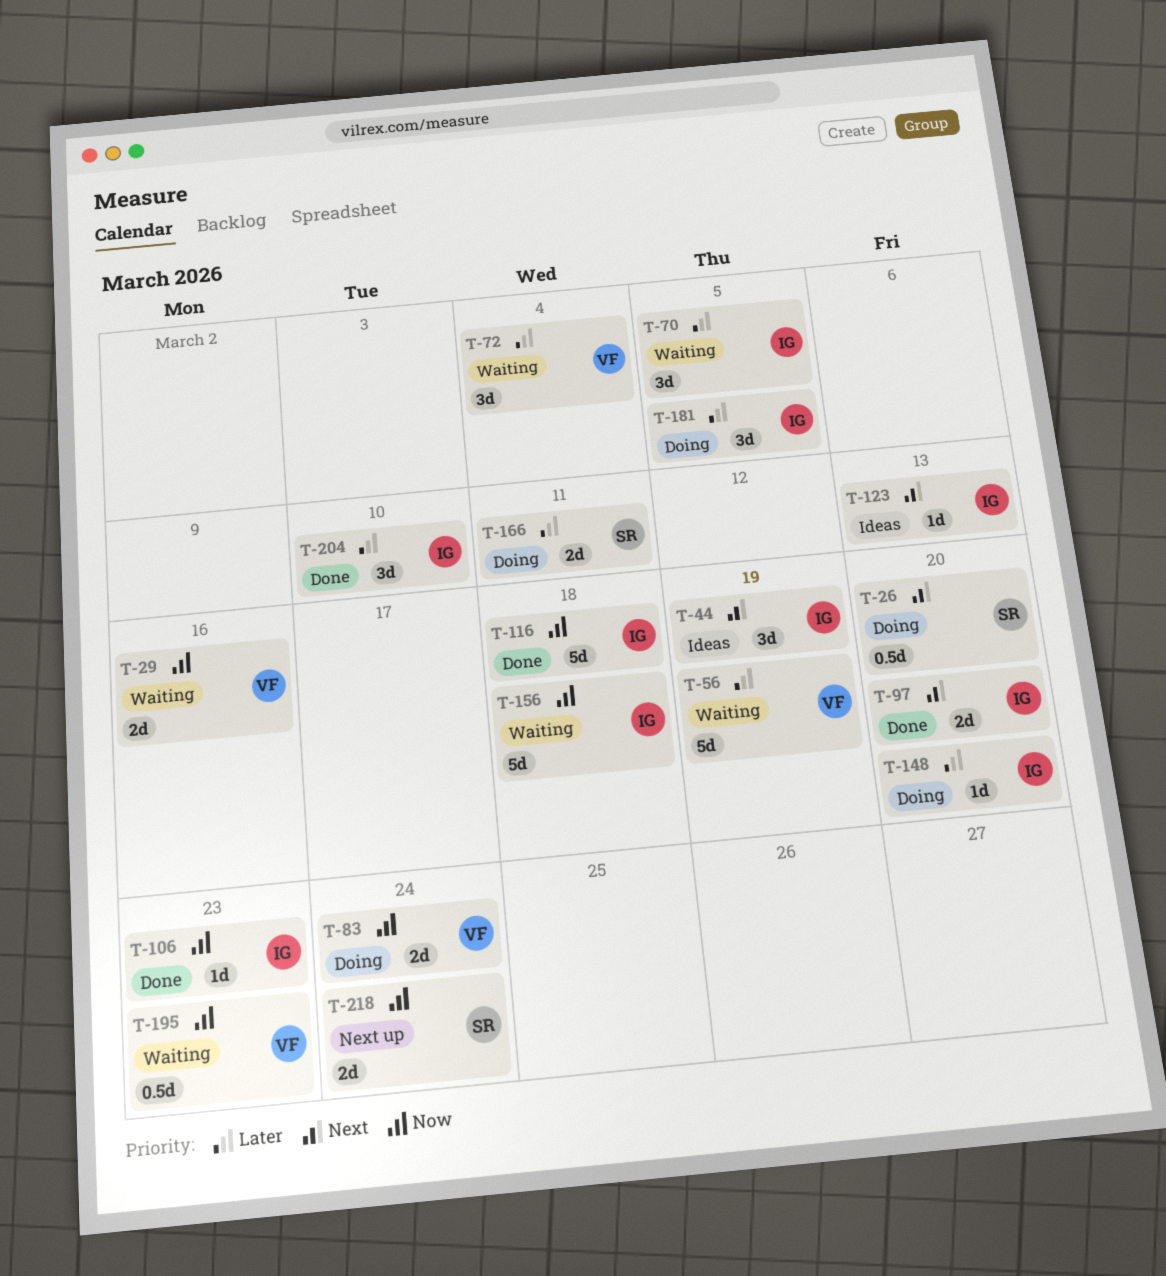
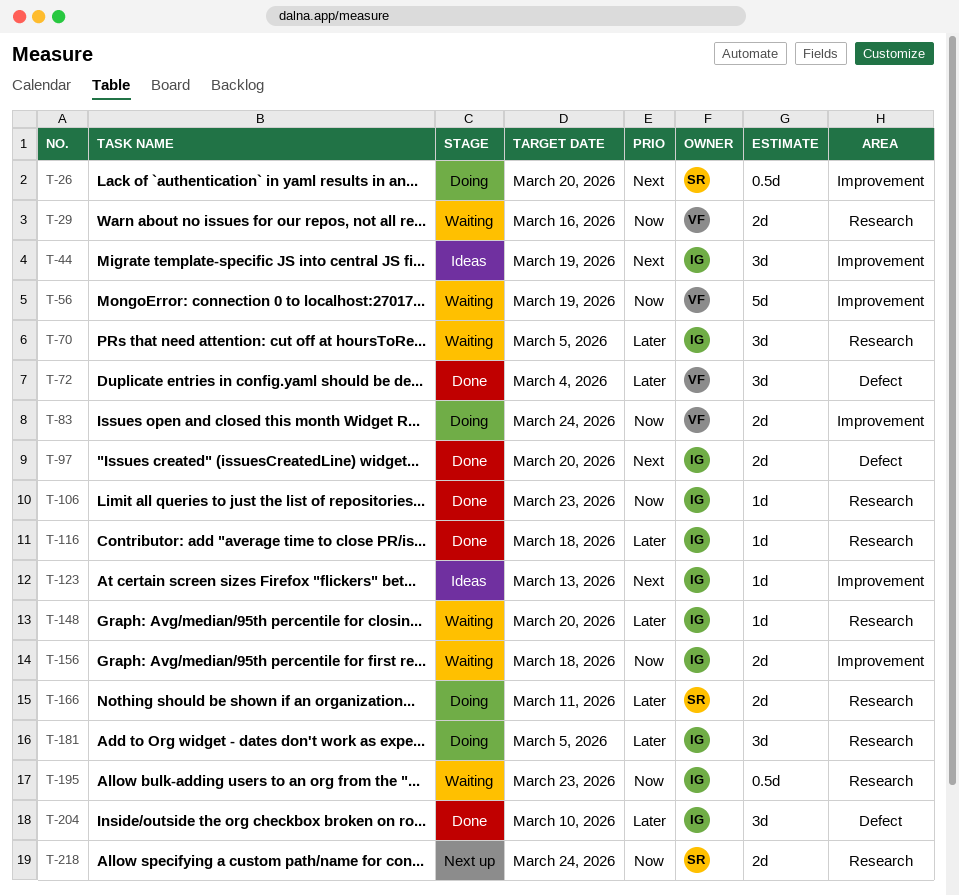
T-56, priority: Later -> Now
T-72, status: Waiting -> Done
T-116, priority: Now -> Later
T-116, estimate: 5d -> 1d
T-148, status: Doing -> Waiting
T-156, estimate: 5d -> 2d
T-195, owner: VF -> IG

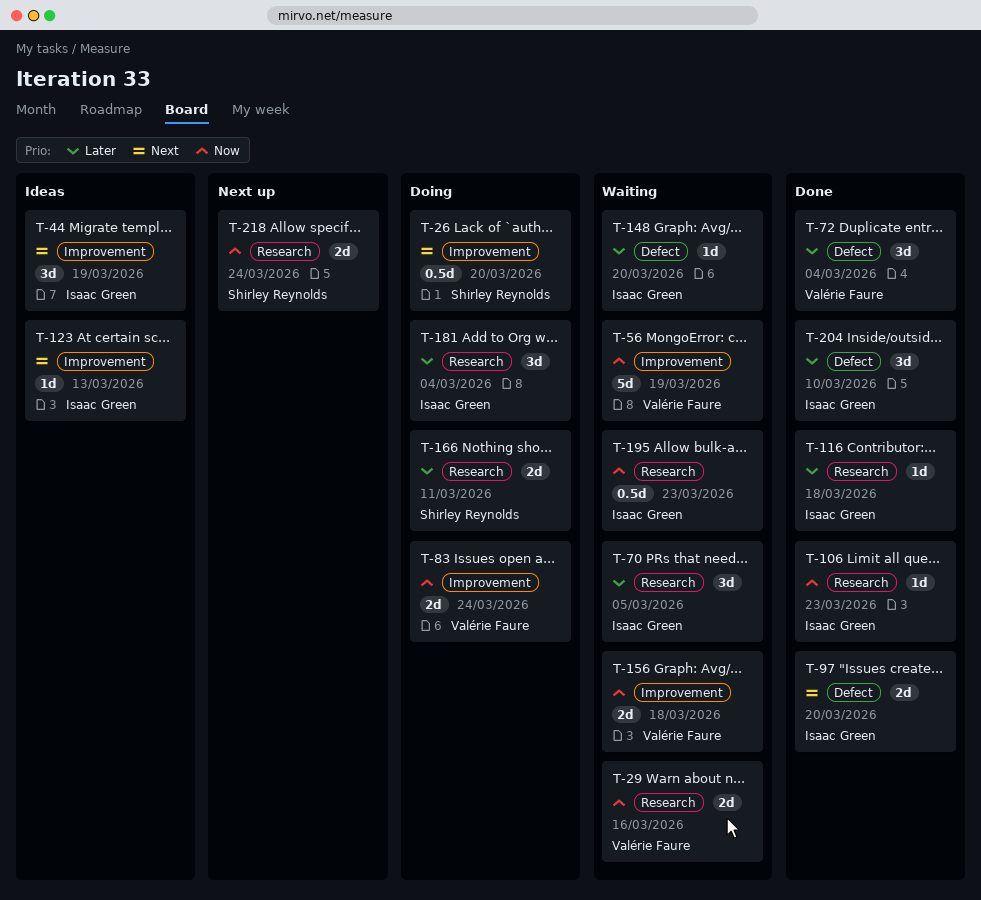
T-148, label: Research -> Defect
T-156, owner: Isaac Green -> Valérie Faure
T-181, due: Mar 5 -> Mar 4

